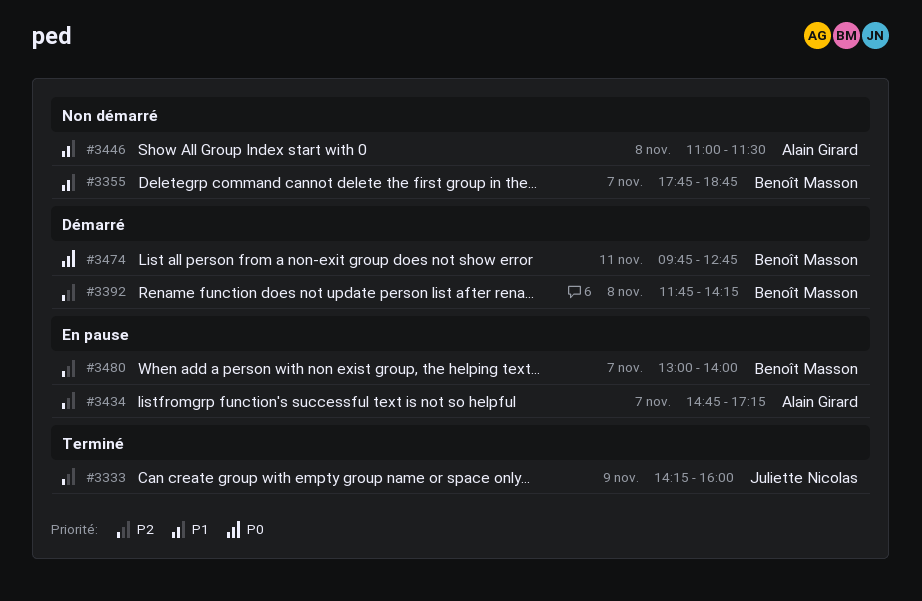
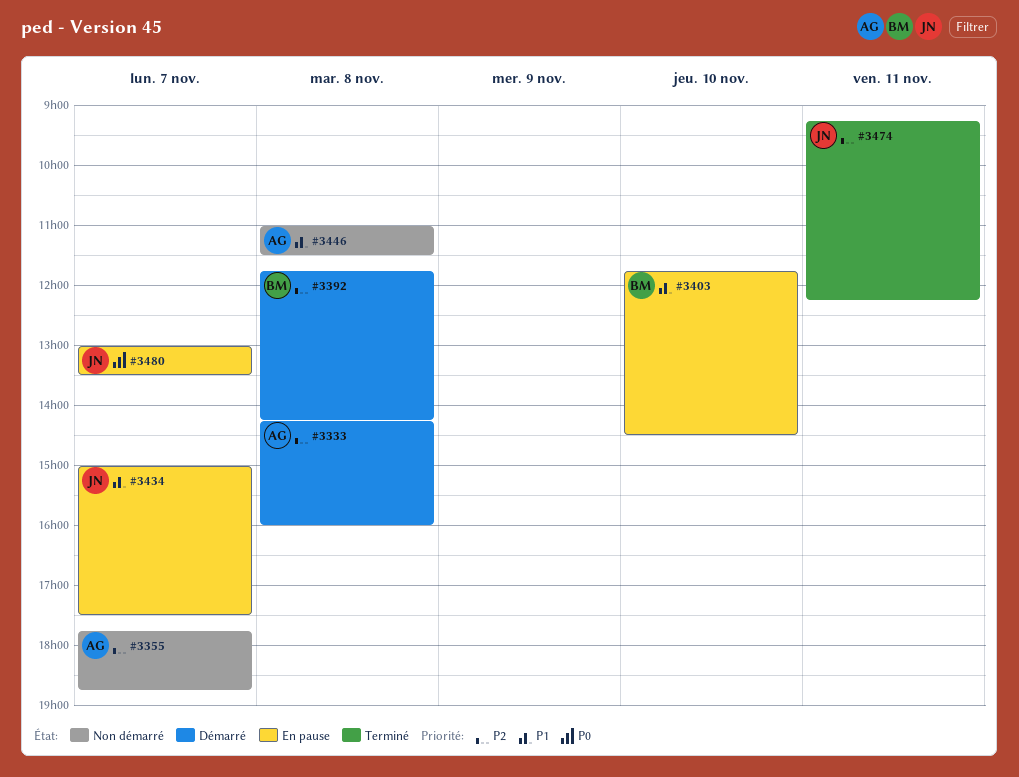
#3333, status: Terminé -> Démarré
#3333, owner: Juliette Nicolas -> Alain Girard
#3333, day: Nov 9 -> Nov 8
#3355, owner: Benoît Masson -> Alain Girard
#3355, priority: P1 -> P2
#3403: none -> present
#3434, owner: Alain Girard -> Juliette Nicolas
#3434, priority: P2 -> P1
#3434, begins: 14:45 -> 15:00
#3434, ends: 17:15 -> 17:30
#3474, status: Démarré -> Terminé
#3474, owner: Benoît Masson -> Juliette Nicolas
#3474, priority: P0 -> P2
#3474, begins: 09:45 -> 09:15
#3474, ends: 12:45 -> 12:15
#3480, owner: Benoît Masson -> Juliette Nicolas
#3480, priority: P2 -> P0
#3480, ends: 14:00 -> 13:30

